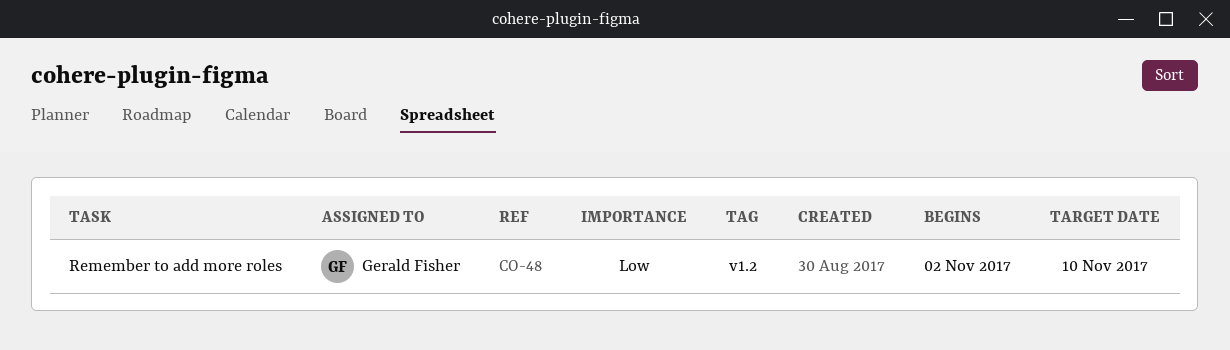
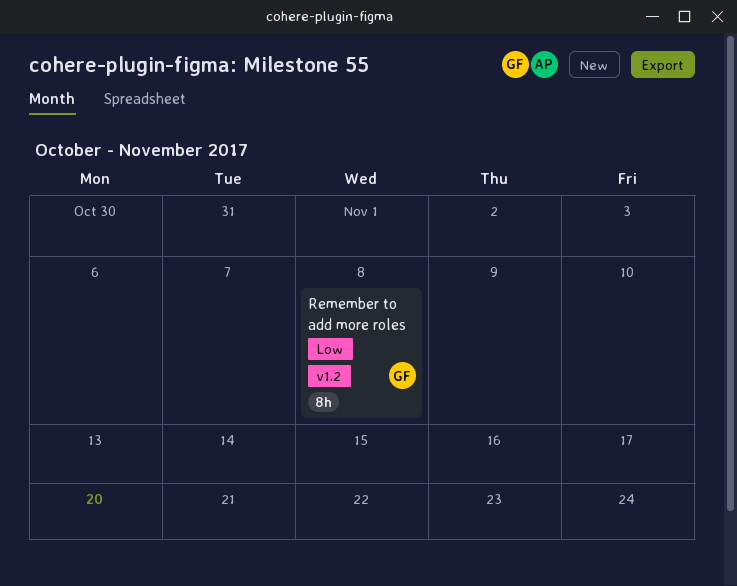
Remember to add more roles, due: Nov 10 -> Nov 8

